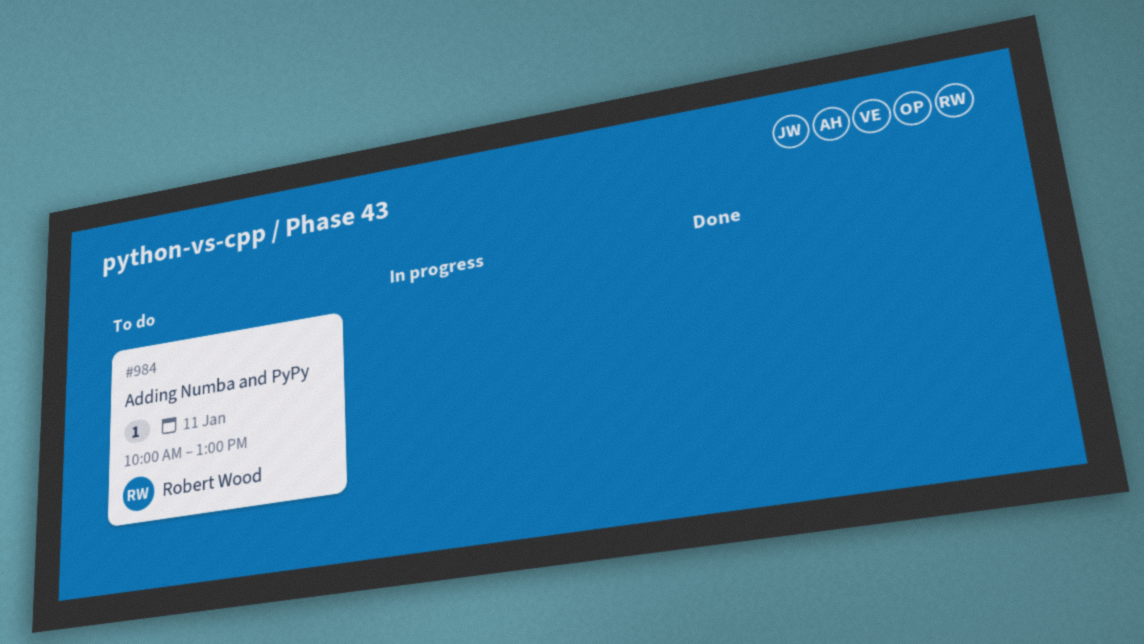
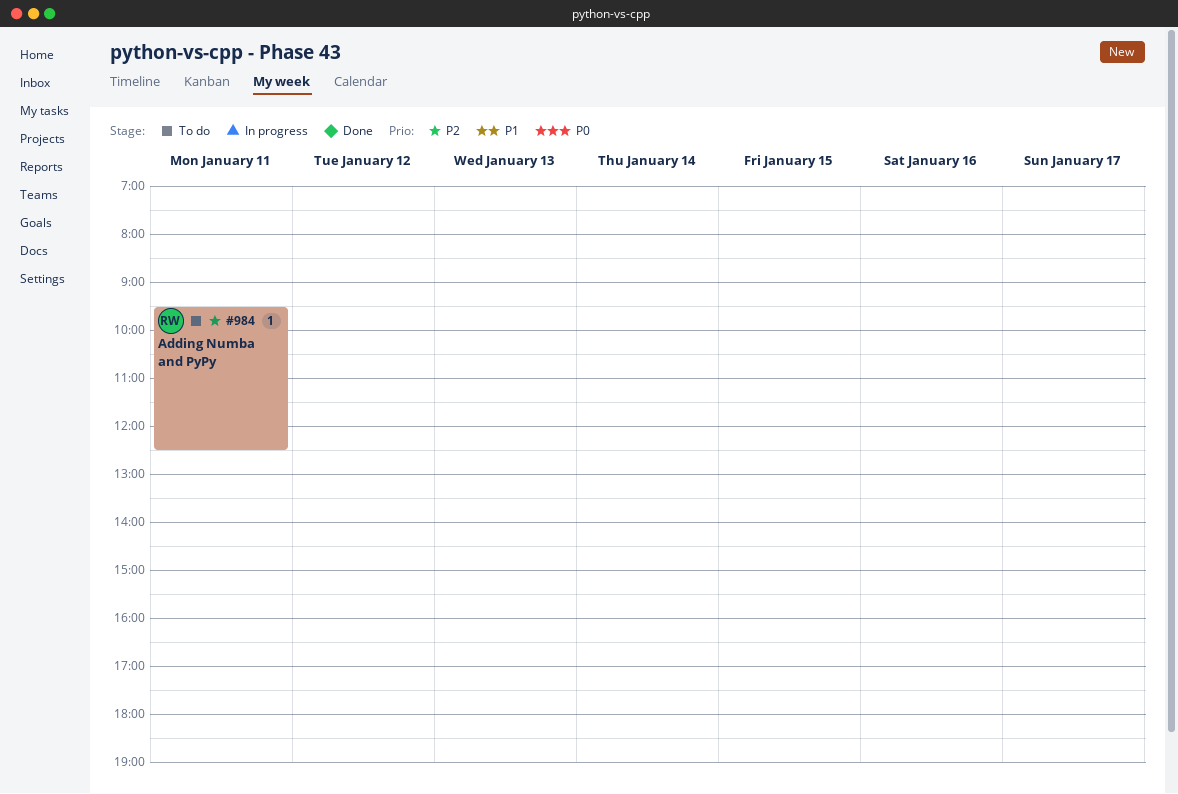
#984, begins: 10:00 -> 09:30
#984, ends: 13:00 -> 12:30

